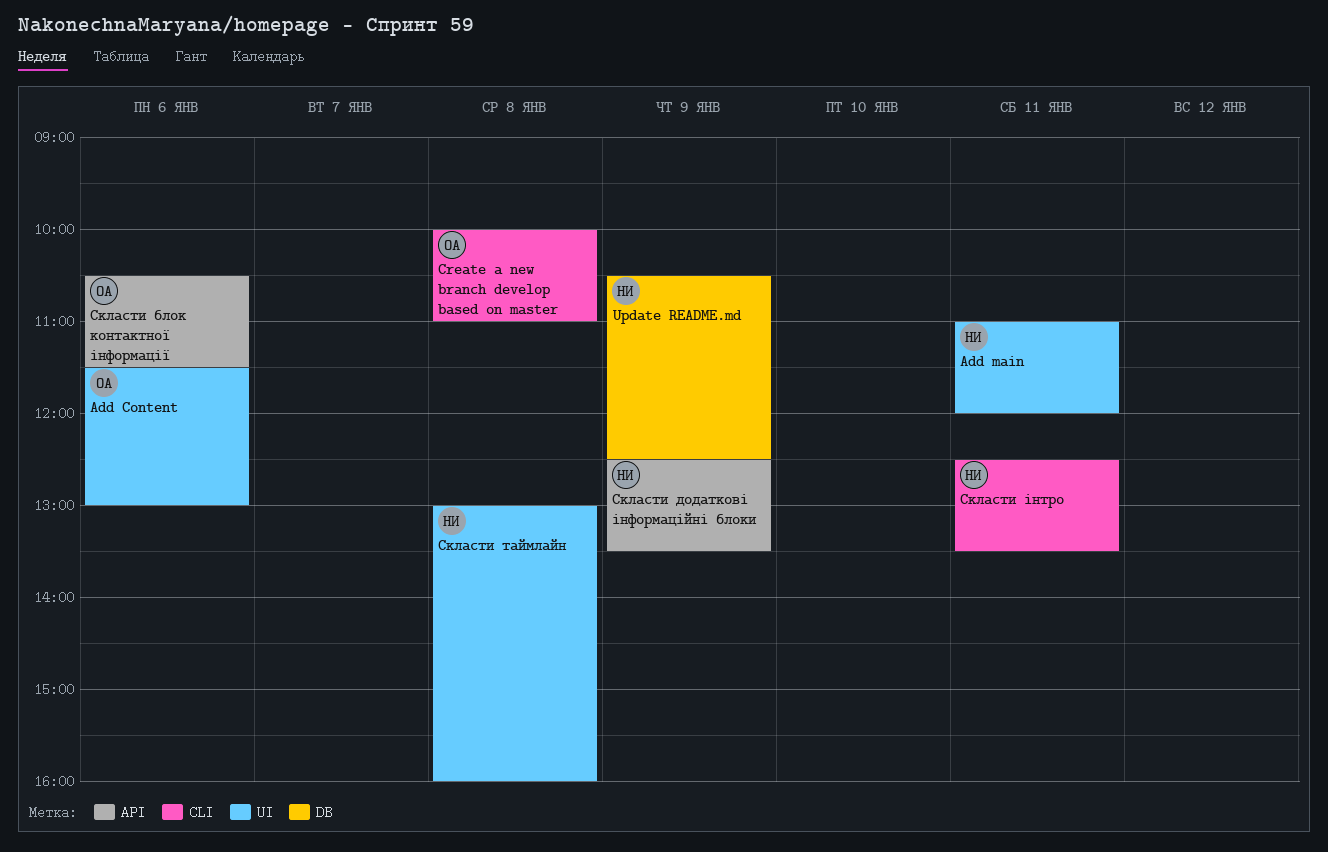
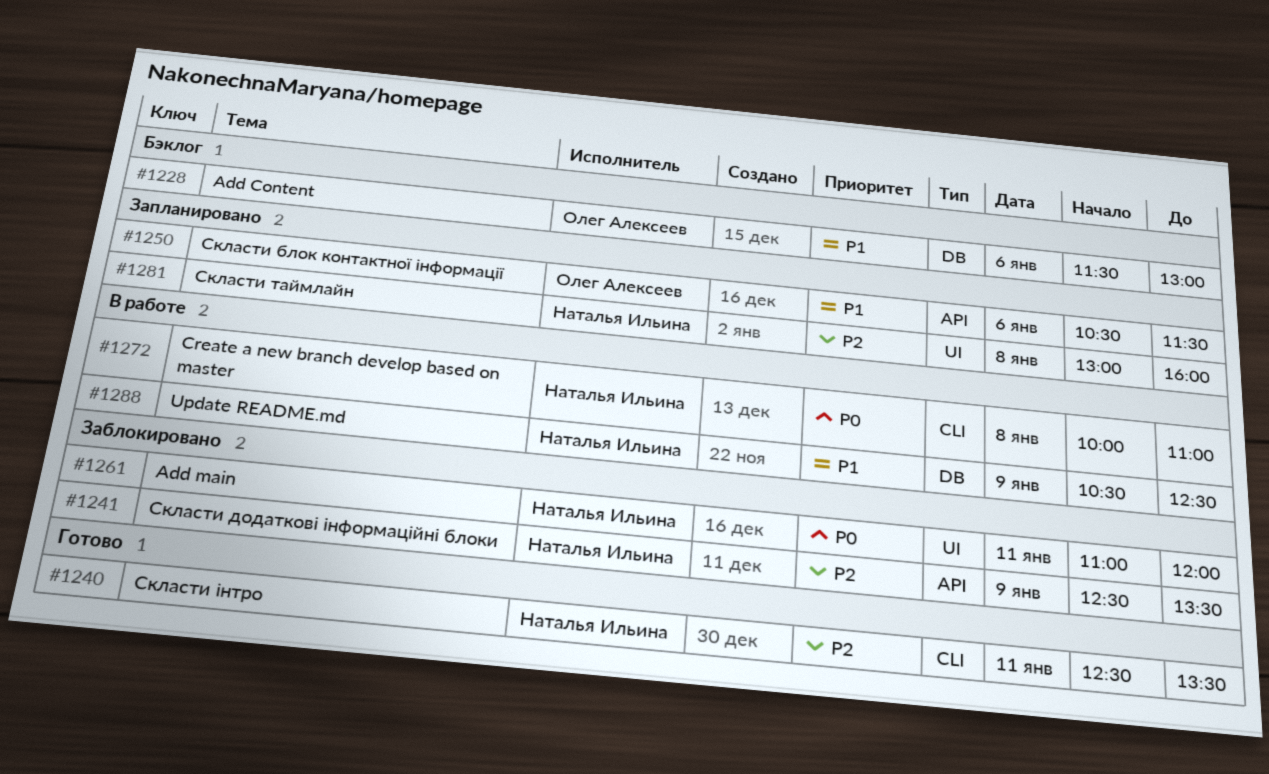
Add Content, label: UI -> DB
Create a new branch develop based on master, owner: Олег Алексеев -> Наталья Ильина

